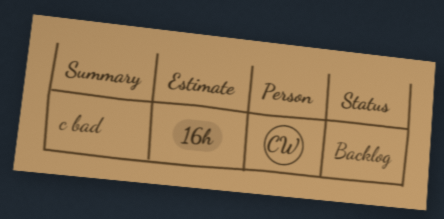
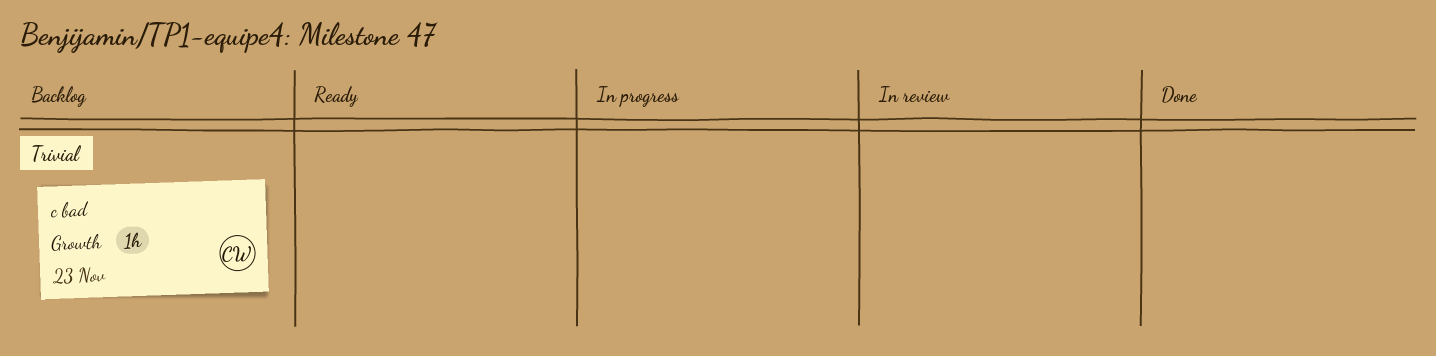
c bad, estimate: 16h -> 1h

